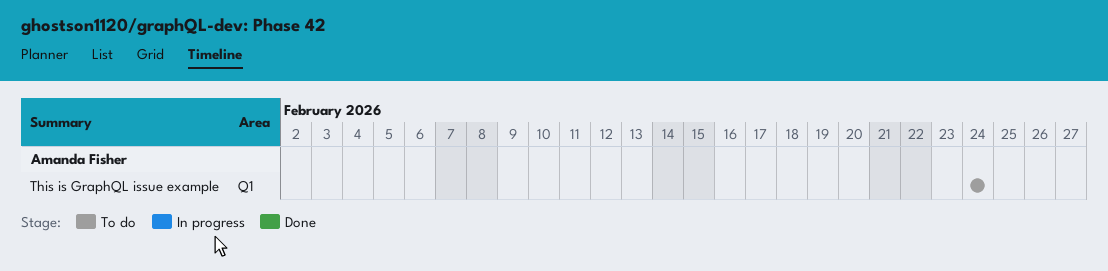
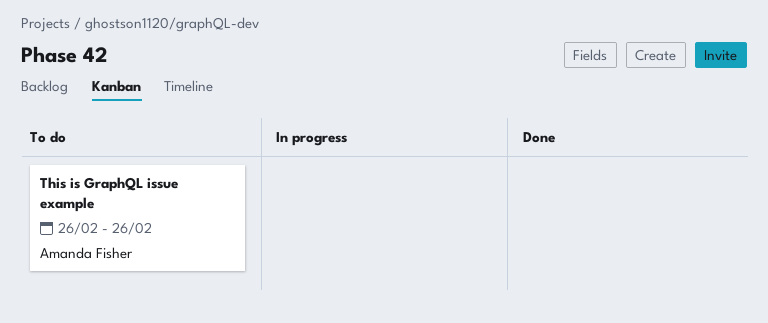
This is GraphQL issue example, start: Feb 24 -> Feb 26
This is GraphQL issue example, due: Feb 24 -> Feb 26

